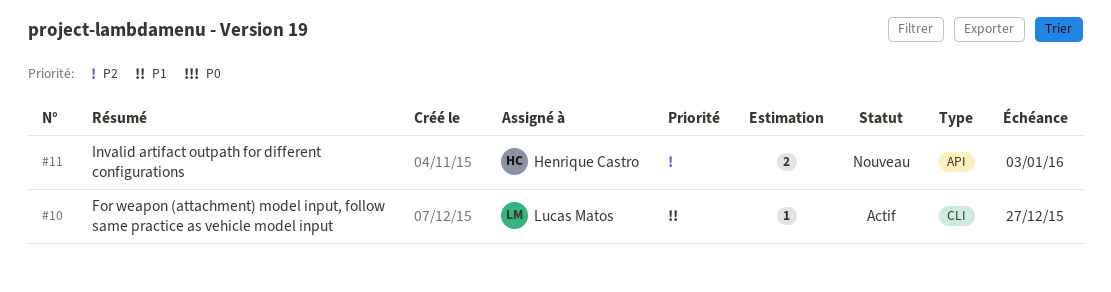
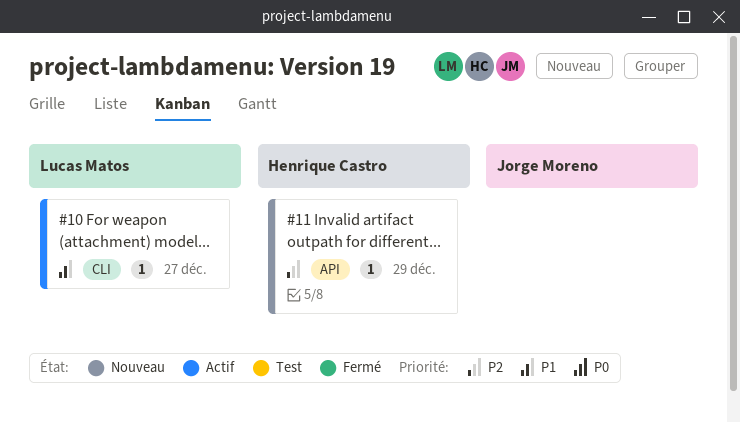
#11, estimate: 2 -> 1
#11, due: Jan 3 -> Dec 29

